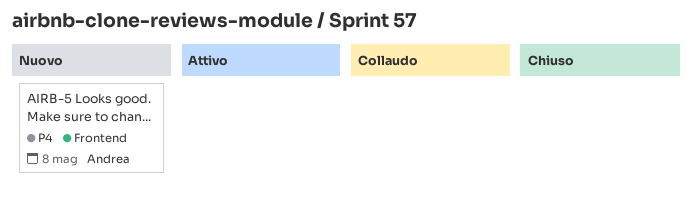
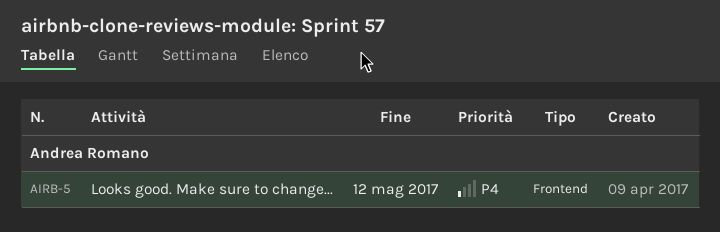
AIRB-5, due: May 8 -> May 12

